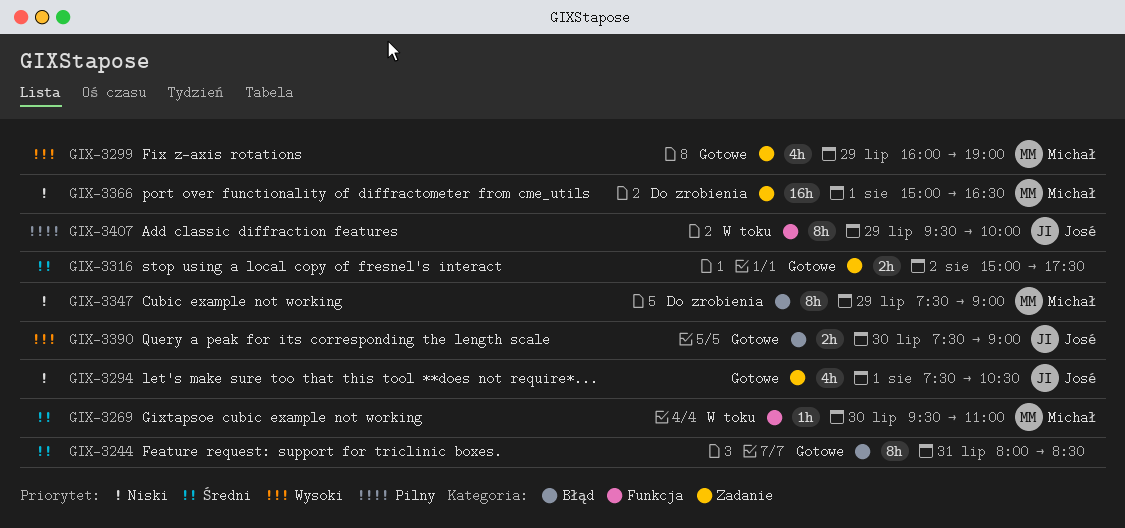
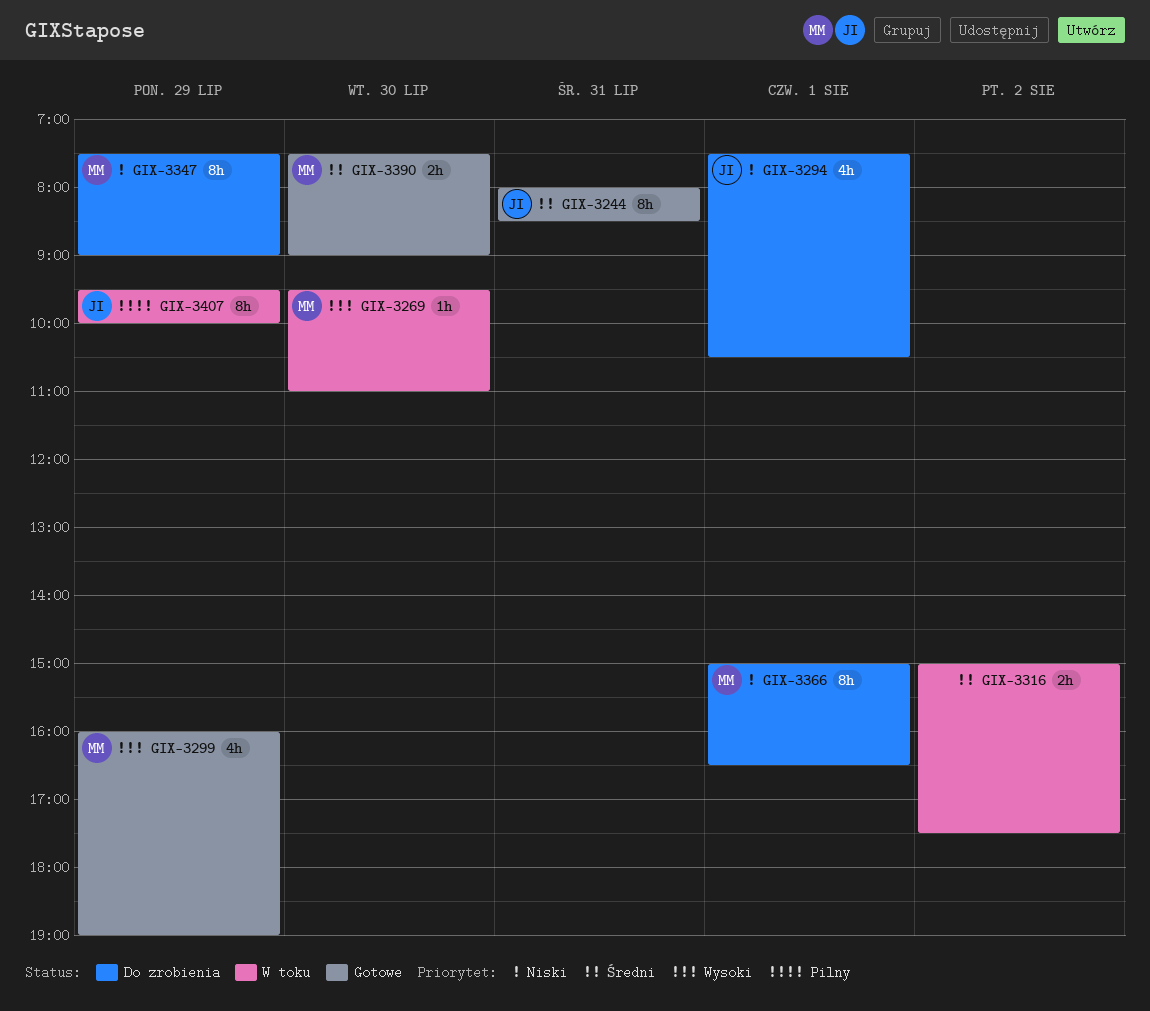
GIX-3244, owner: none -> José
GIX-3269, priority: Średni -> Wysoki
GIX-3294, status: Gotowe -> Do zrobienia
GIX-3316, status: Gotowe -> W toku
GIX-3366, estimate: 16h -> 8h
GIX-3390, owner: José -> Michał
GIX-3390, priority: Wysoki -> Średni

